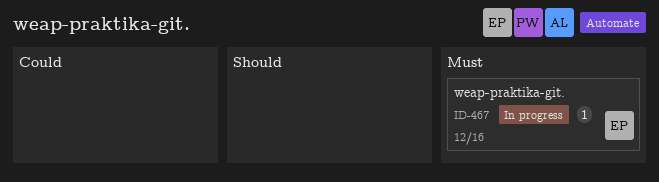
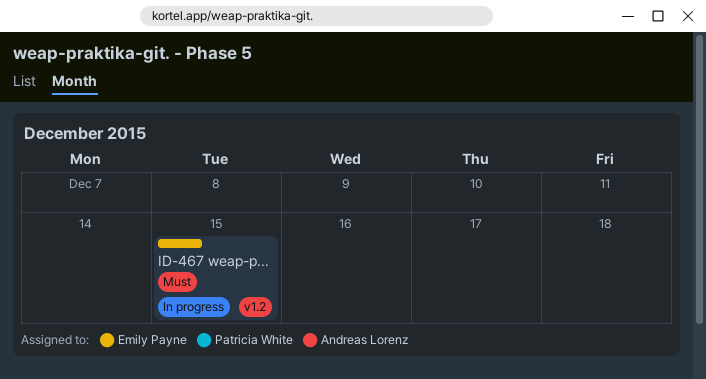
ID-467, due: Dec 16 -> Dec 15

